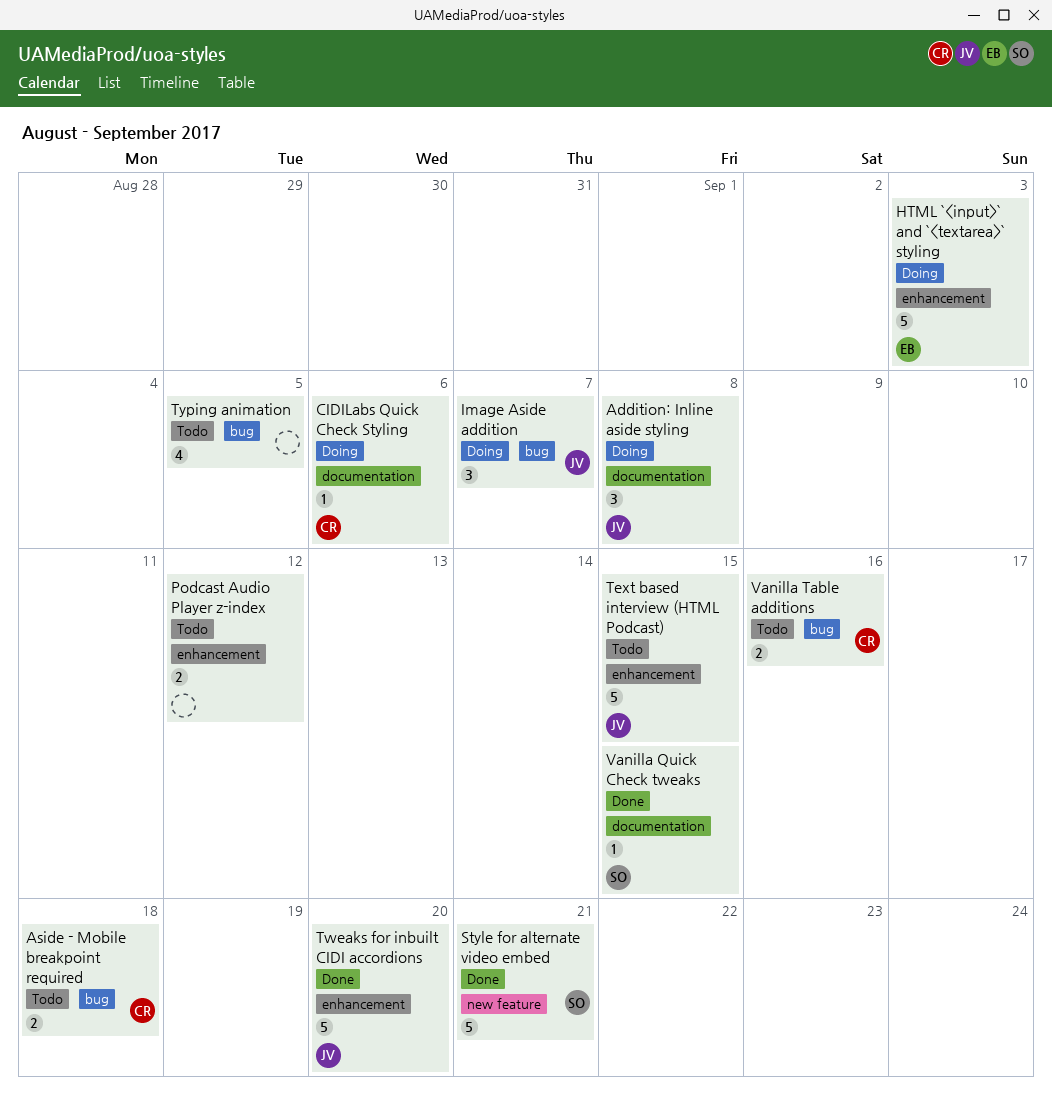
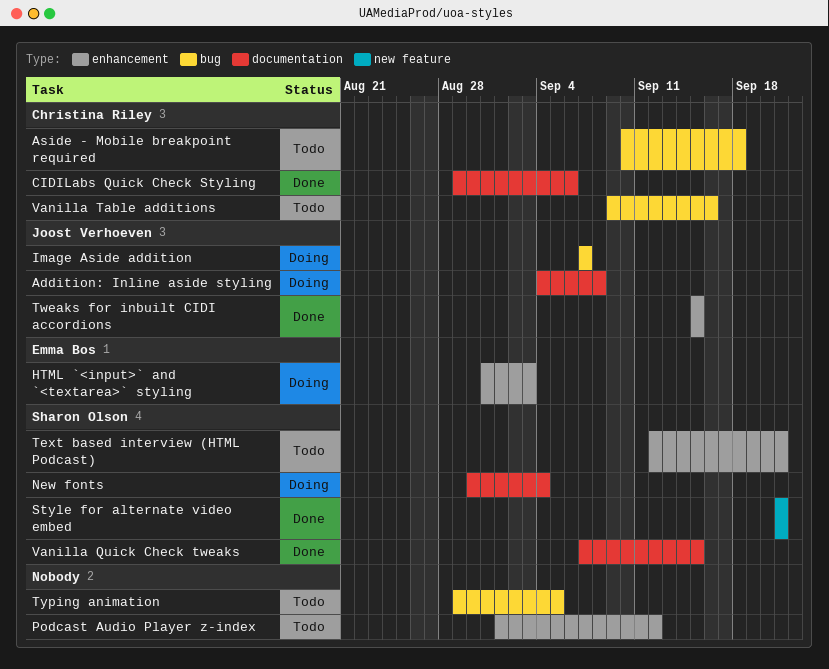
CIDILabs Quick Check Styling, status: Doing -> Done
New fonts: none -> present
Text based interview (HTML Podcast), owner: Joost Verhoeven -> Sharon Olson
Text based interview (HTML Podcast), due: Sep 15 -> Sep 21
Tweaks for inbuilt CIDI accordions, due: Sep 20 -> Sep 15

